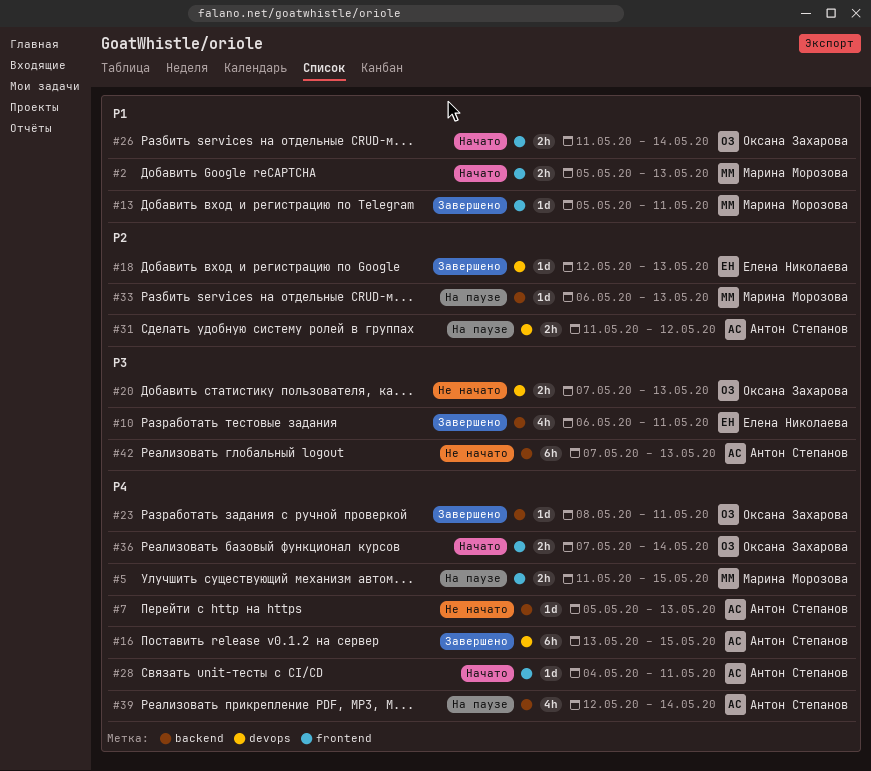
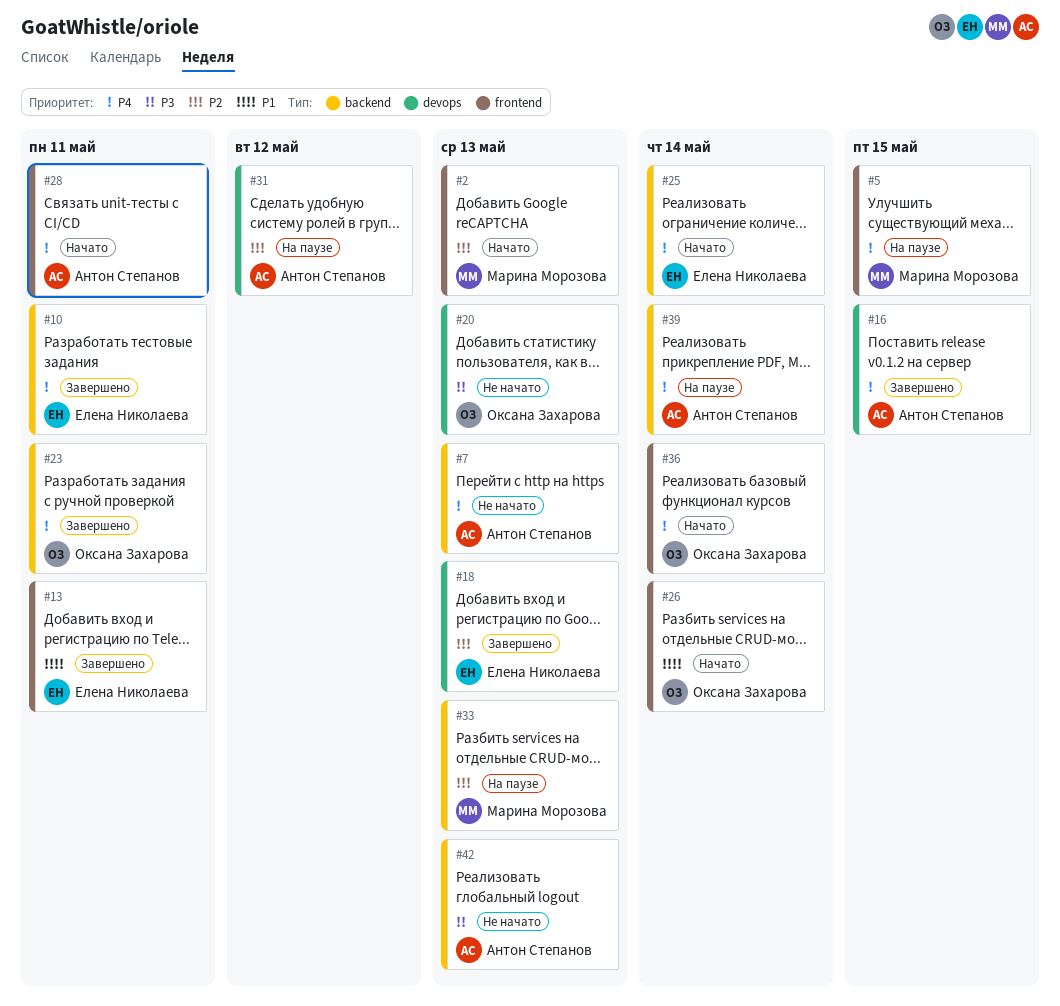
#2, priority: P1 -> P2
#10, priority: P3 -> P4
#13, owner: Марина Морозова -> Елена Николаева
#25: none -> present

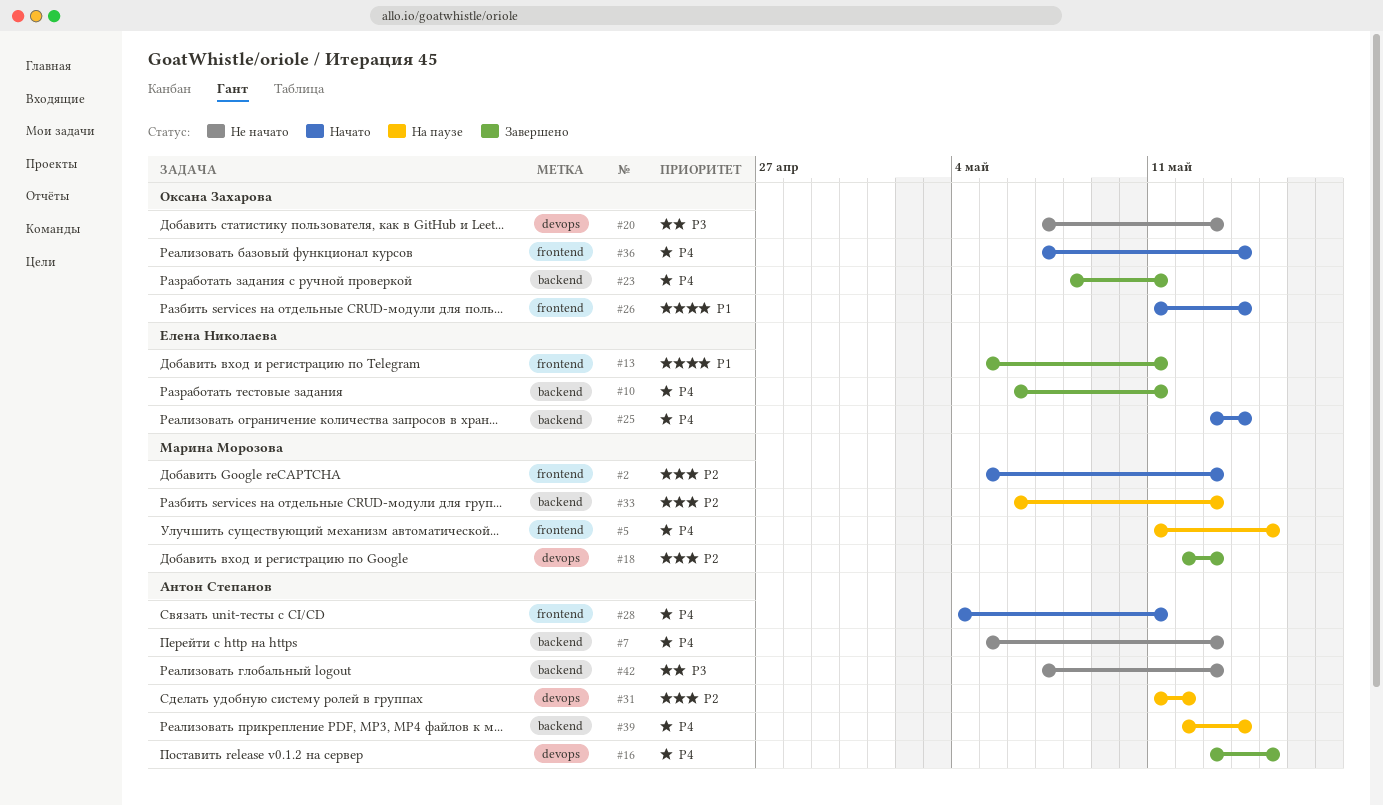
#18, owner: Елена Николаева -> Марина Морозова

